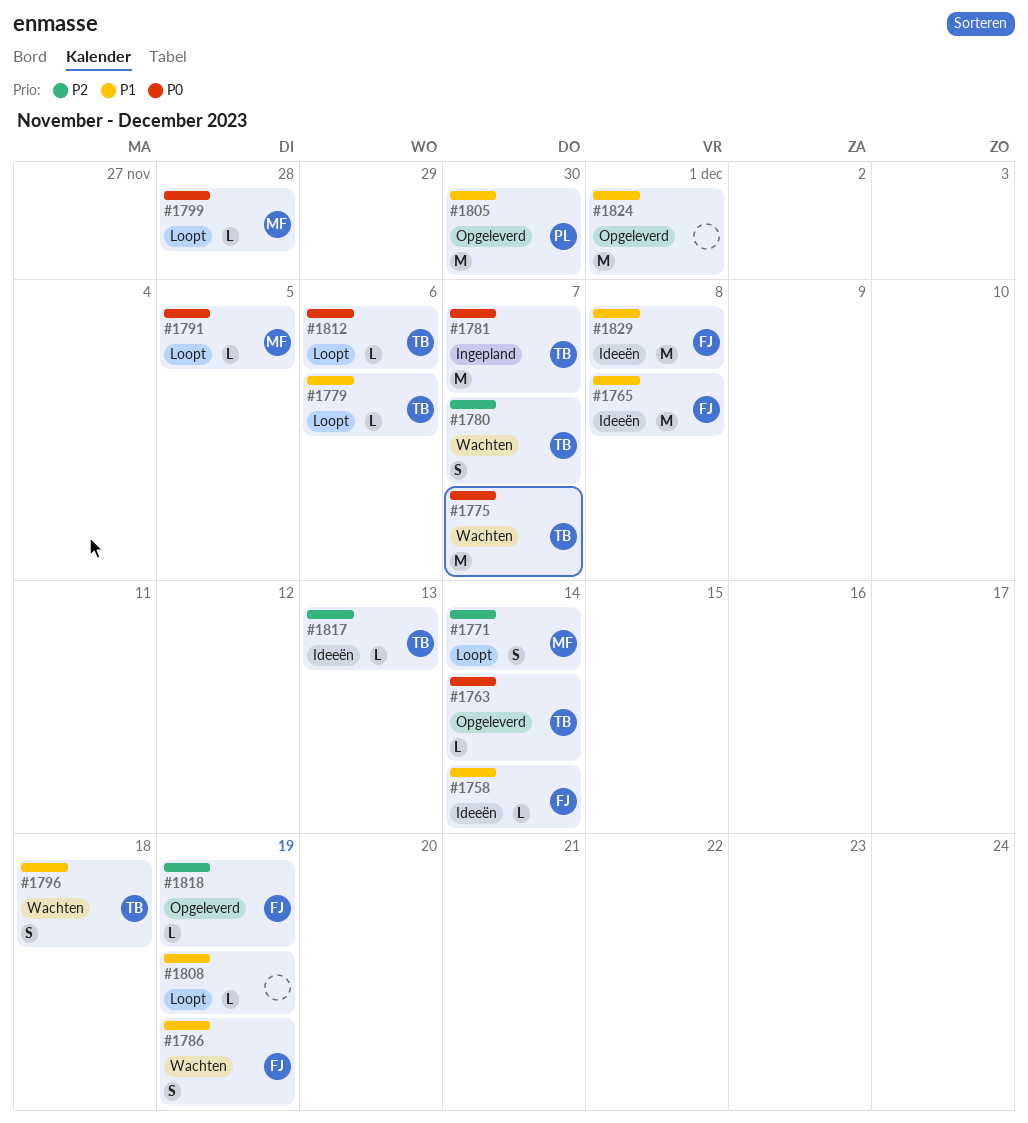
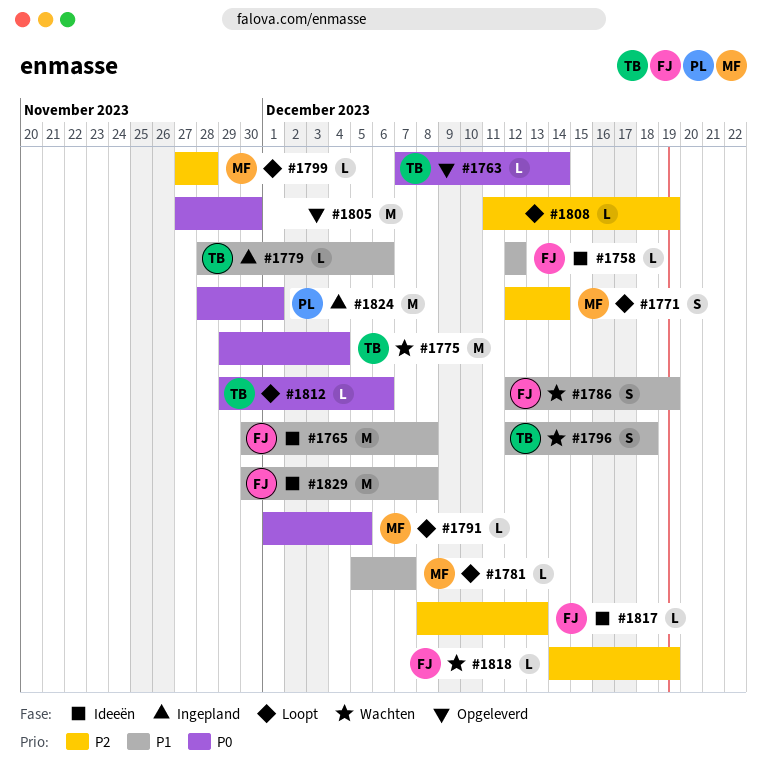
#1758, due: Dec 14 -> Dec 12
#1775, due: Dec 7 -> Dec 4
#1779, status: Loopt -> Ingepland
#1780: present -> none
#1781, status: Ingepland -> Loopt
#1781, owner: TB -> MF
#1781, priority: P0 -> P1
#1781, estimate: M -> L
#1799, priority: P0 -> P2
#1805, owner: PL -> none
#1805, priority: P1 -> P0
#1808, priority: P1 -> P2
#1817, owner: TB -> FJ
#1818, status: Opgeleverd -> Wachten
#1824, status: Opgeleverd -> Ingepland
#1824, owner: none -> PL
#1824, priority: P1 -> P0

